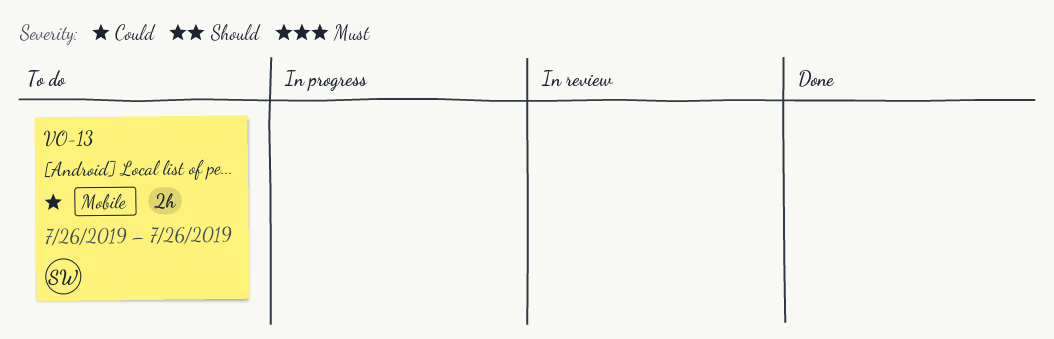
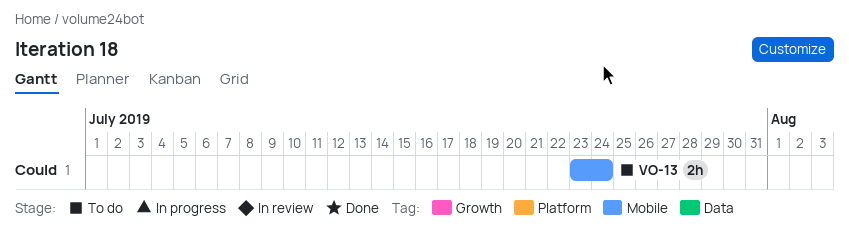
VO-13, start: Jul 26 -> Jul 23
VO-13, due: Jul 26 -> Jul 24

